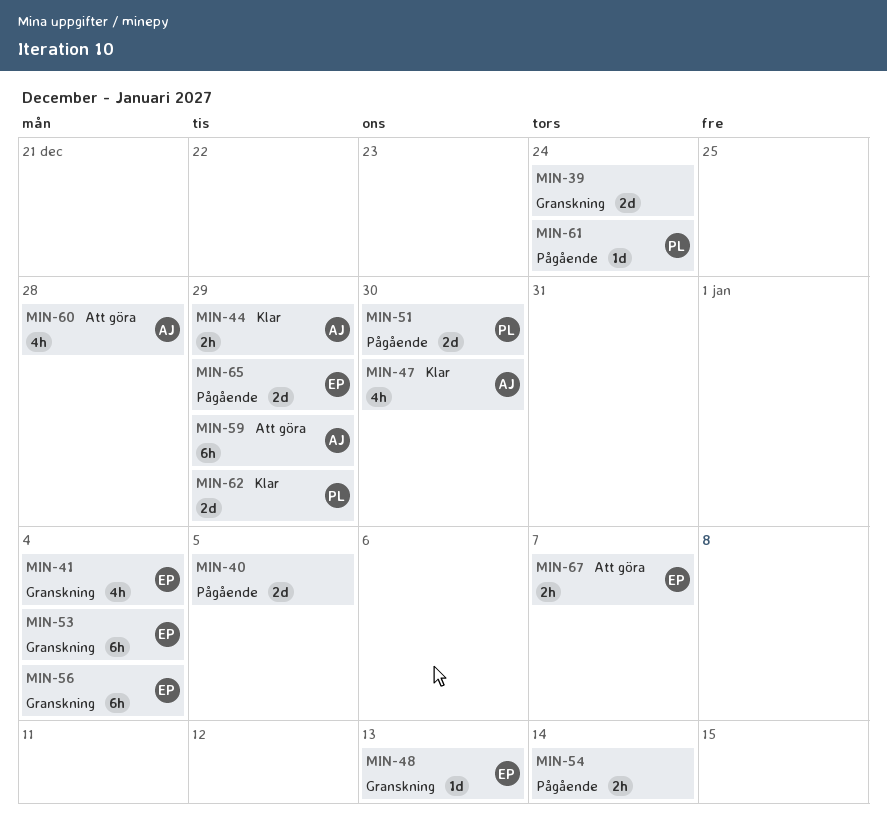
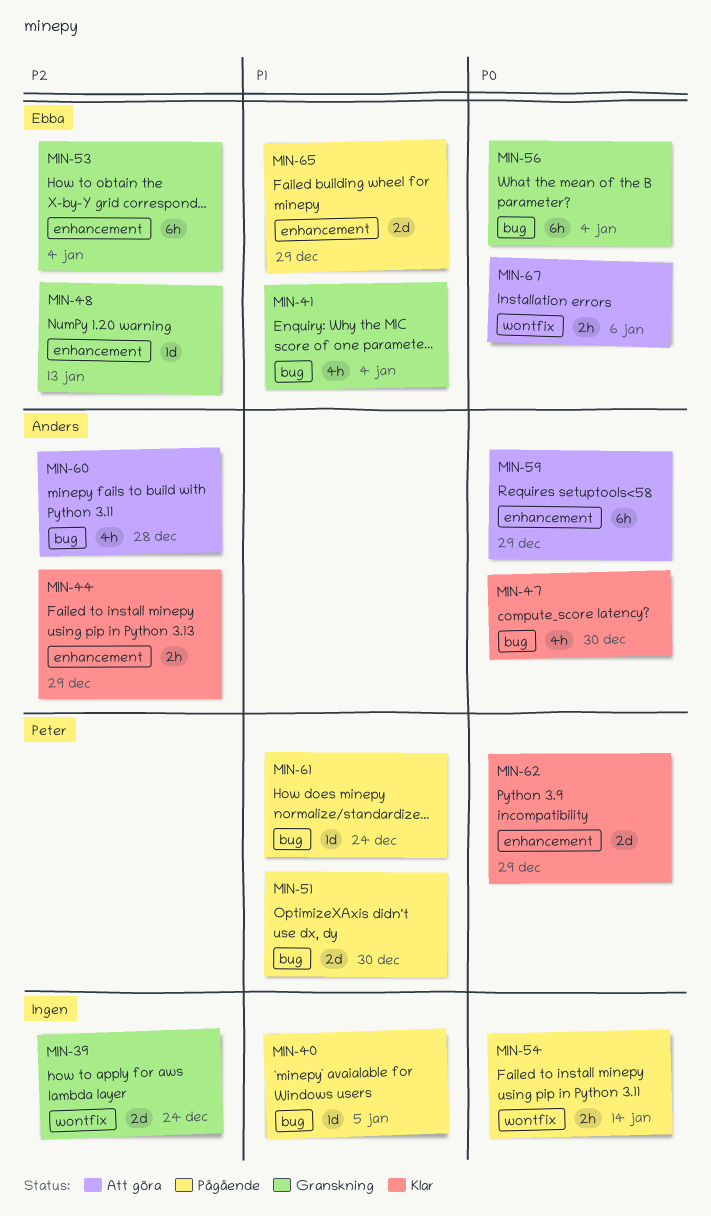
MIN-40, estimate: 2d -> 1d
MIN-67, due: Jan 7 -> Jan 6

